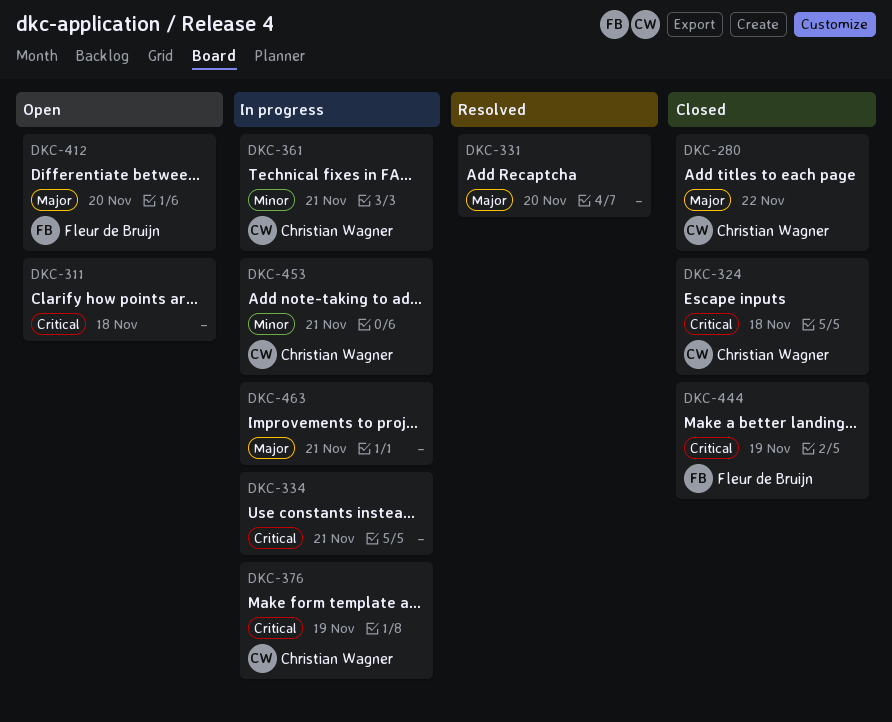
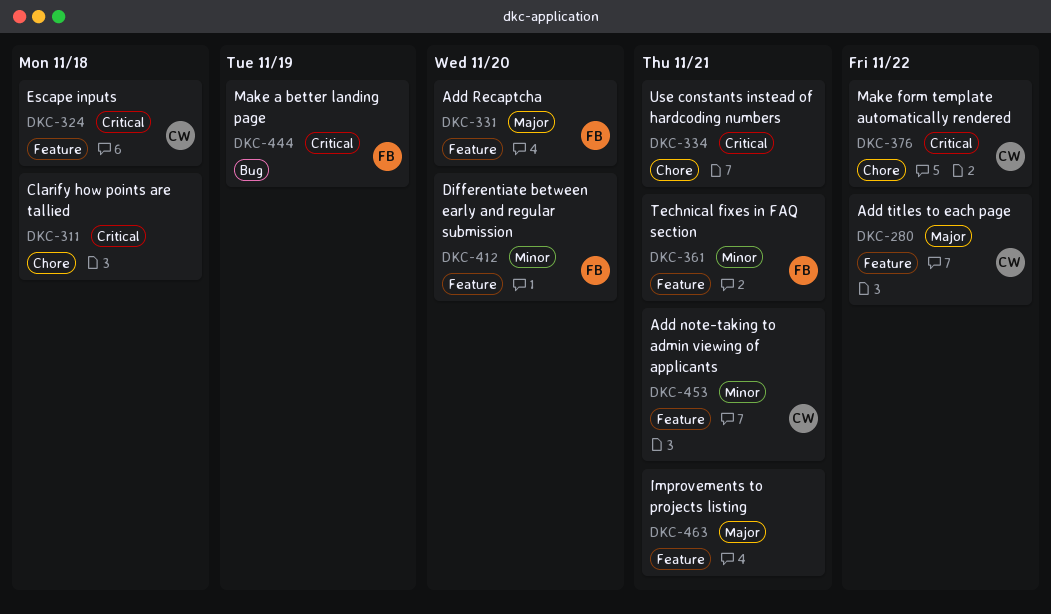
DKC-331, owner: none -> Fleur de Bruijn
DKC-361, owner: Christian Wagner -> Fleur de Bruijn
DKC-376, due: Nov 19 -> Nov 22
DKC-412, priority: Major -> Minor

